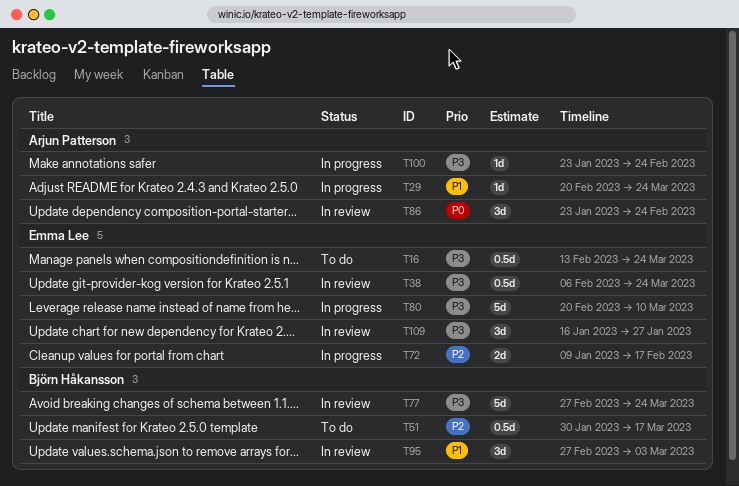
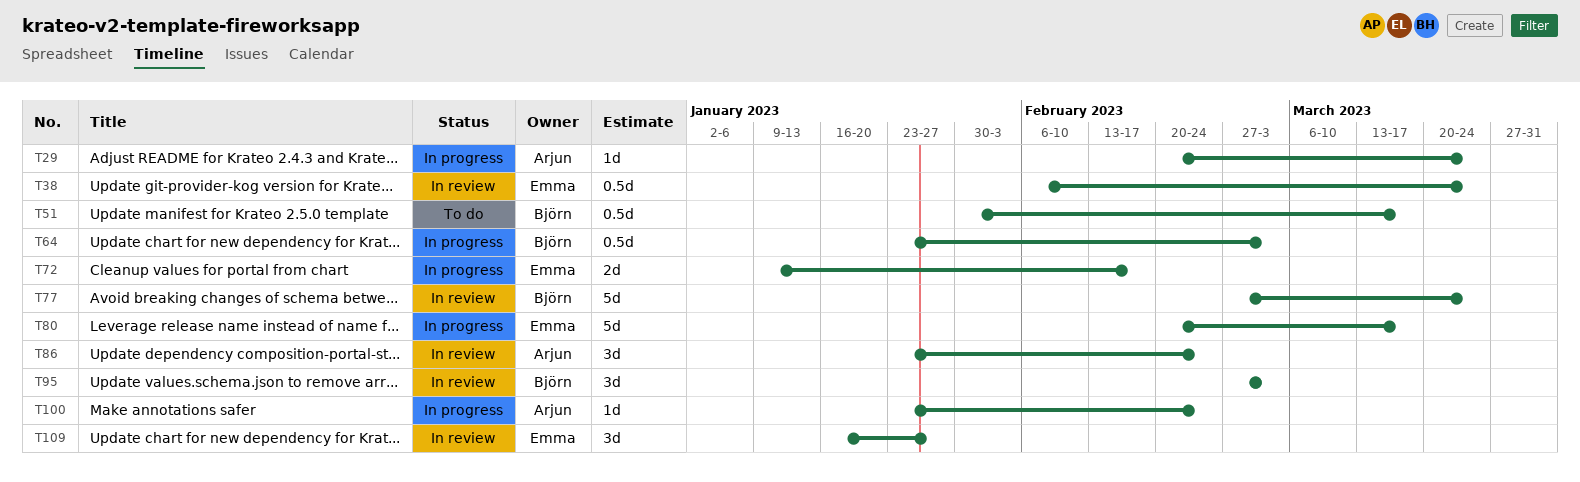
T16: present -> none
T64: none -> present
T80, due: Mar 10 -> Mar 17

